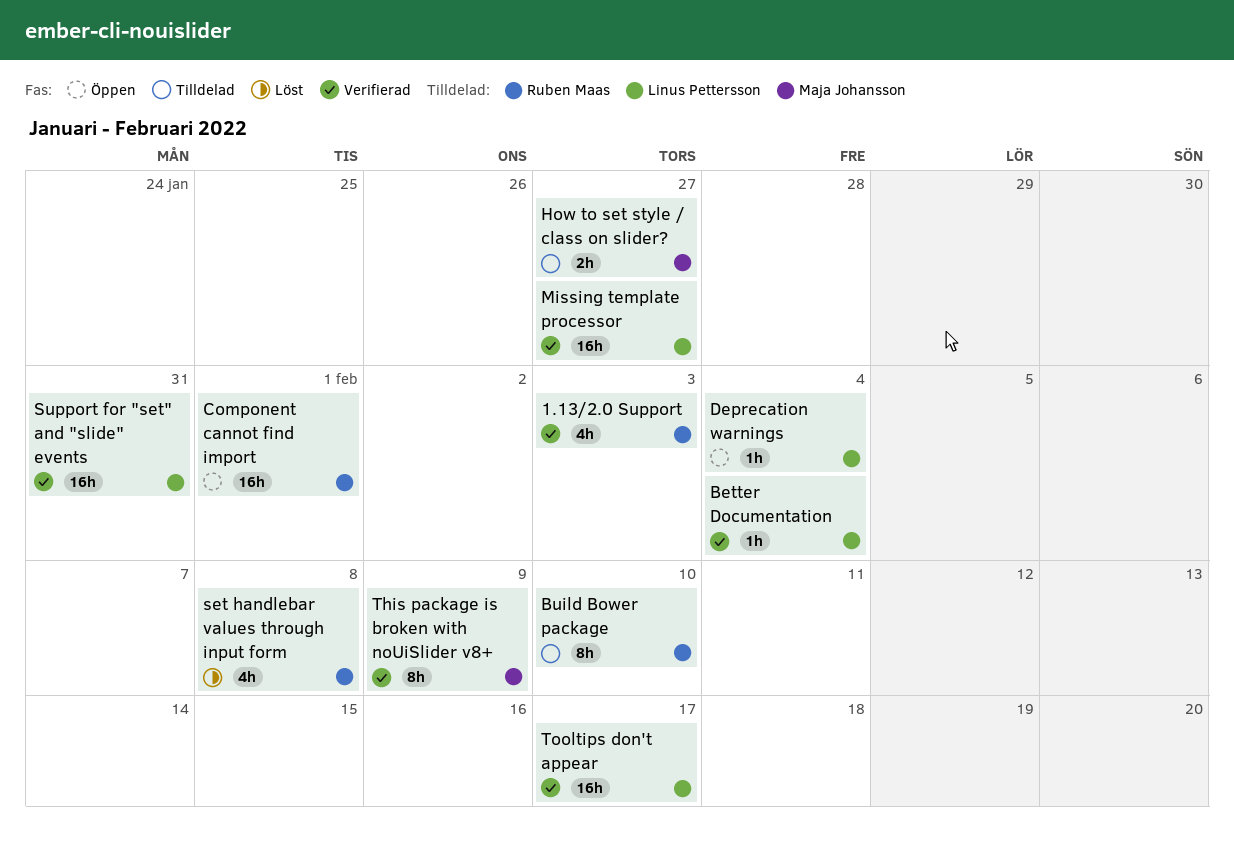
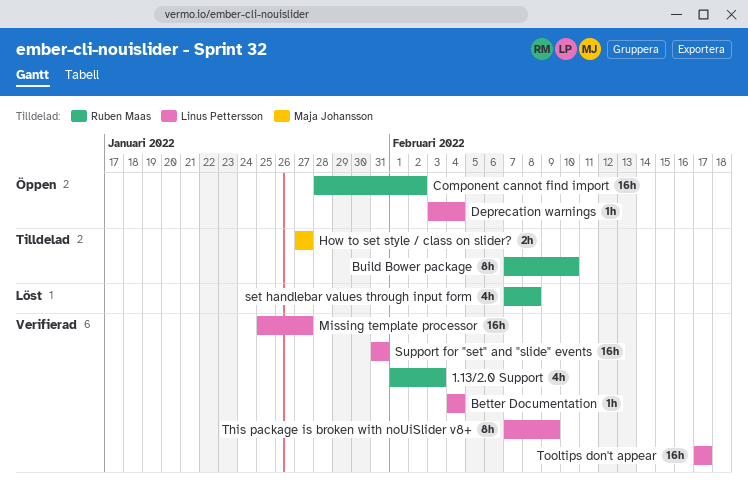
Component cannot find import, due: Feb 1 -> Feb 2
This package is broken with noUiSlider v8+, owner: Maja Johansson -> Linus Pettersson

